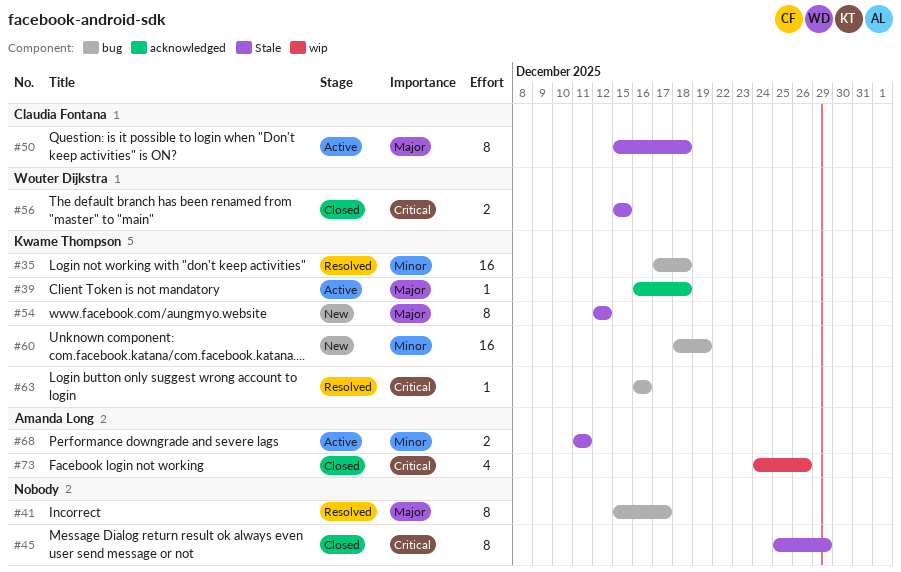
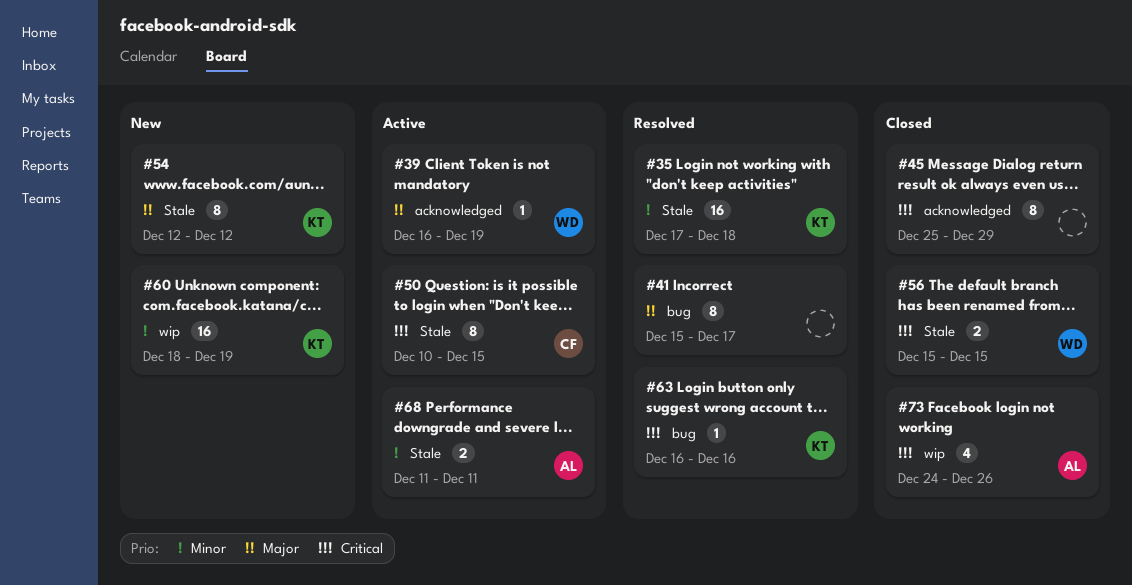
#35, label: bug -> Stale
#39, owner: Kwame Thompson -> Wouter Dijkstra
#39, due: Dec 18 -> Dec 19
#45, label: Stale -> acknowledged
#50, priority: Major -> Critical
#50, start: Dec 15 -> Dec 10
#50, due: Dec 18 -> Dec 15
#60, label: bug -> wip

